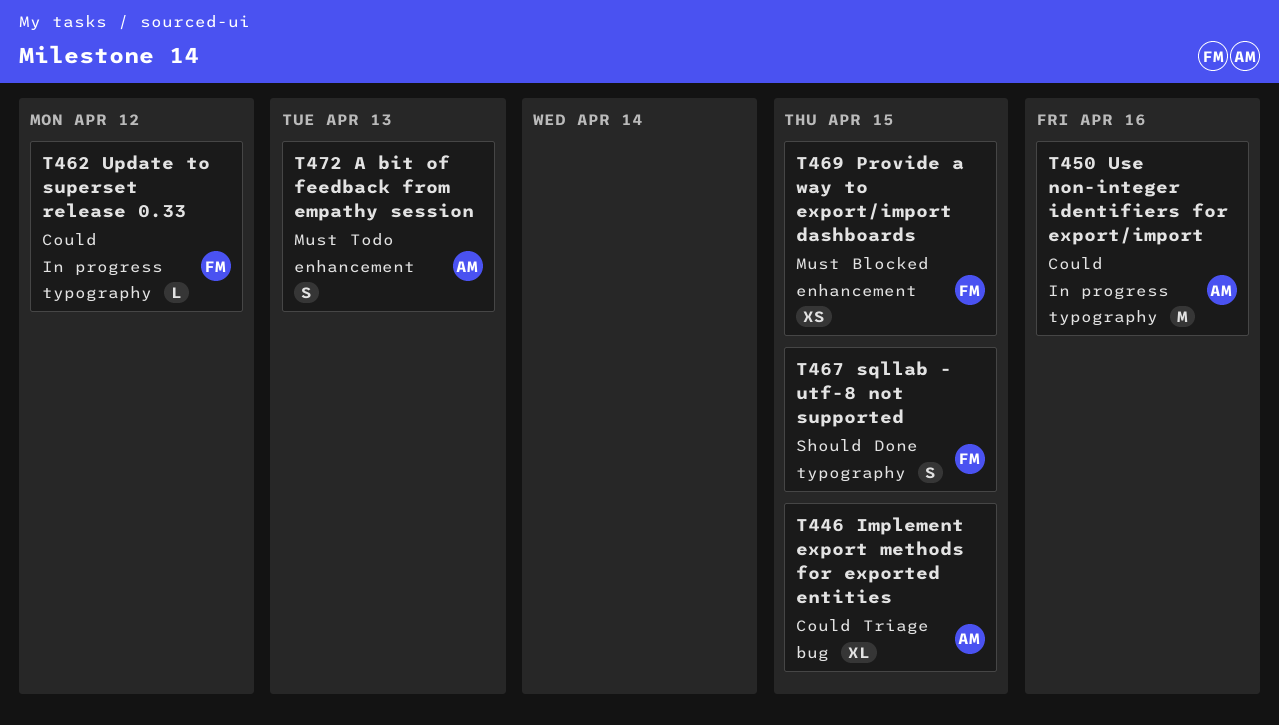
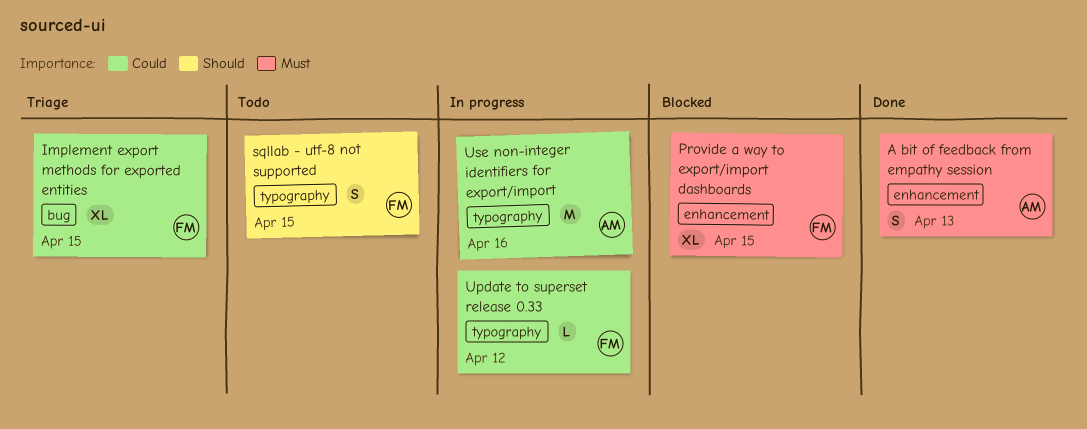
A bit of feedback from empathy session, status: Todo -> Done
Implement export methods for exported entities, owner: AM -> FM
Provide a way to export/import dashboards, estimate: XS -> XL
sqllab - utf-8 not supported, status: Done -> Todo

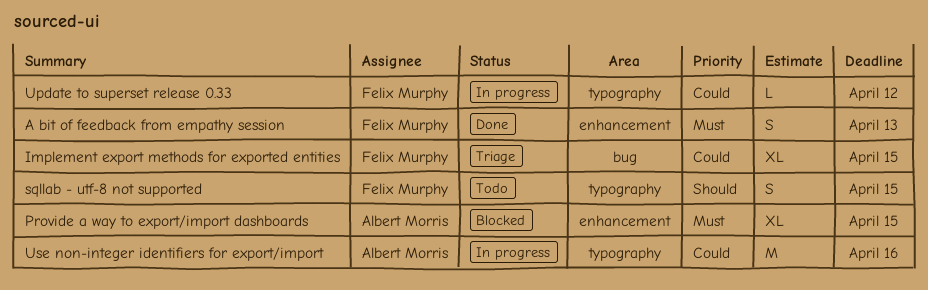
A bit of feedback from empathy session, owner: Albert Morris -> Felix Murphy
Provide a way to export/import dashboards, owner: Felix Murphy -> Albert Morris

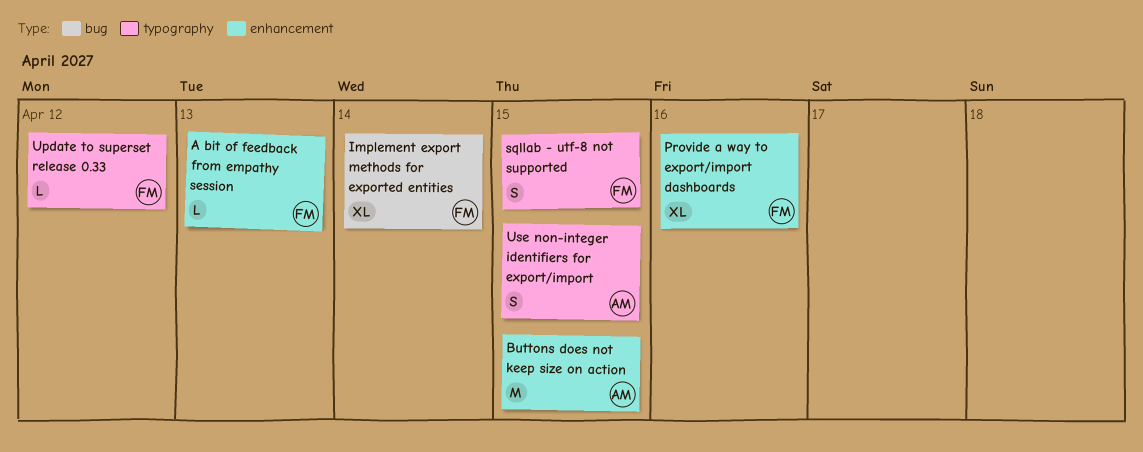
A bit of feedback from empathy session, estimate: S -> L
Buttons does not keep size on action: none -> present
Implement export methods for exported entities, due: Apr 15 -> Apr 14
Provide a way to export/import dashboards, owner: Albert Morris -> Felix Murphy
Provide a way to export/import dashboards, due: Apr 15 -> Apr 16
Use non-integer identifiers for export/import, estimate: M -> S
Use non-integer identifiers for export/import, due: Apr 16 -> Apr 15

